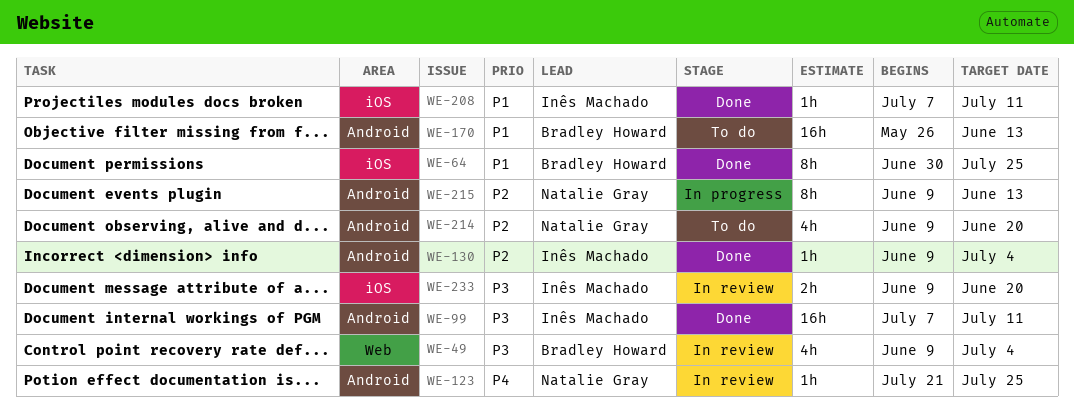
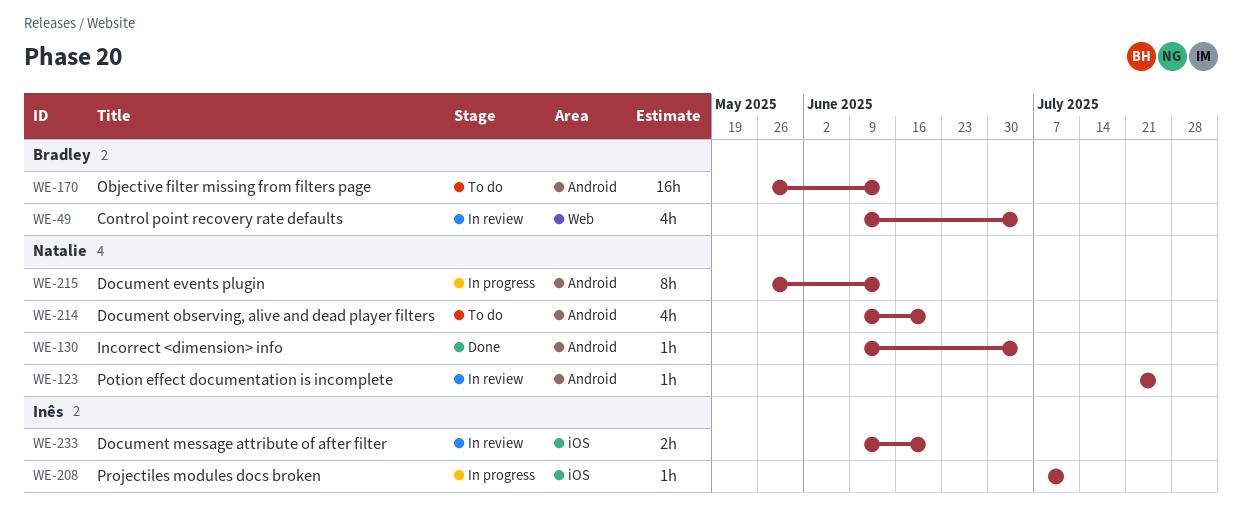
WE-64: present -> none
WE-99: present -> none
WE-130, owner: Inês Machado -> Natalie Gray
WE-208, status: Done -> In progress
WE-215, start: Jun 9 -> May 26

